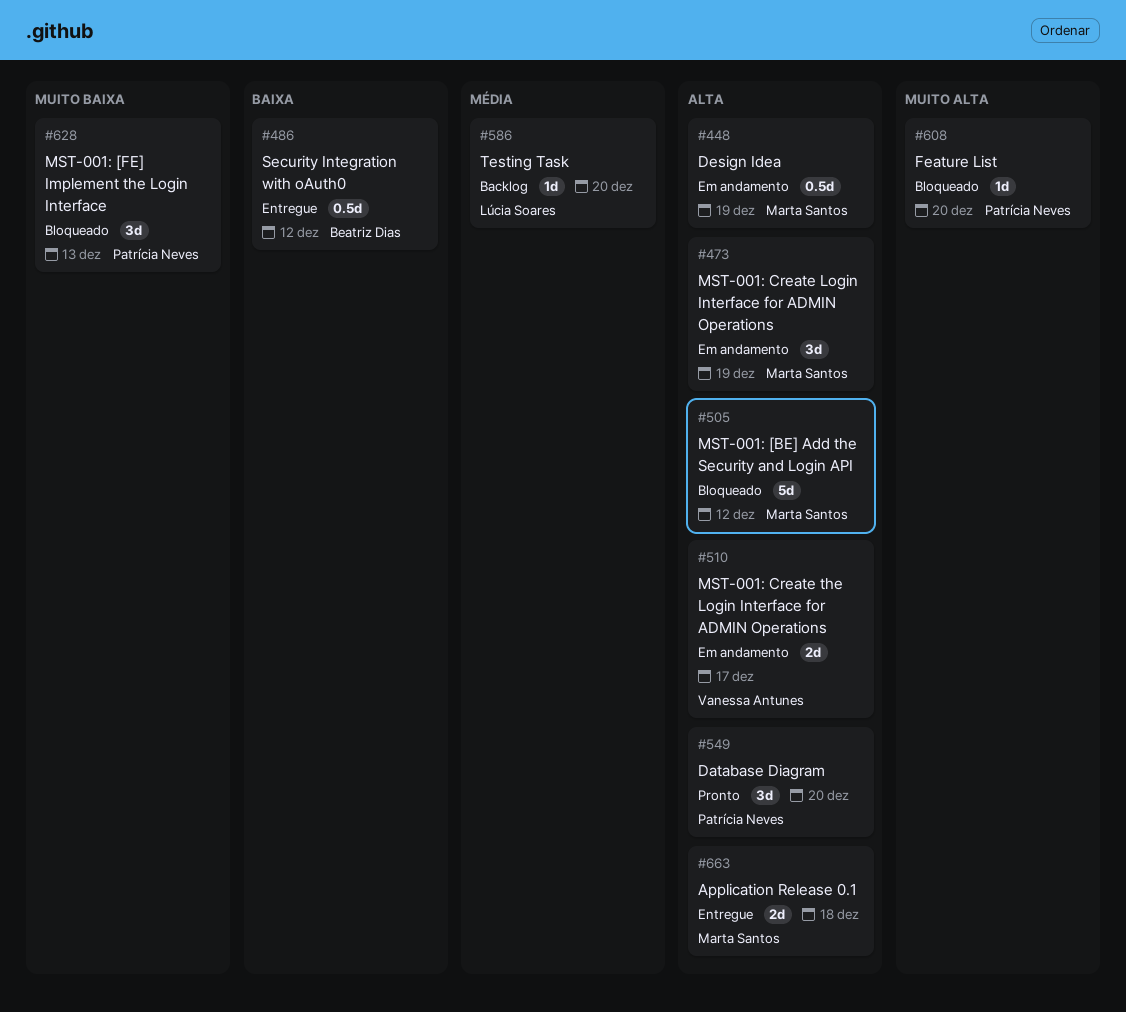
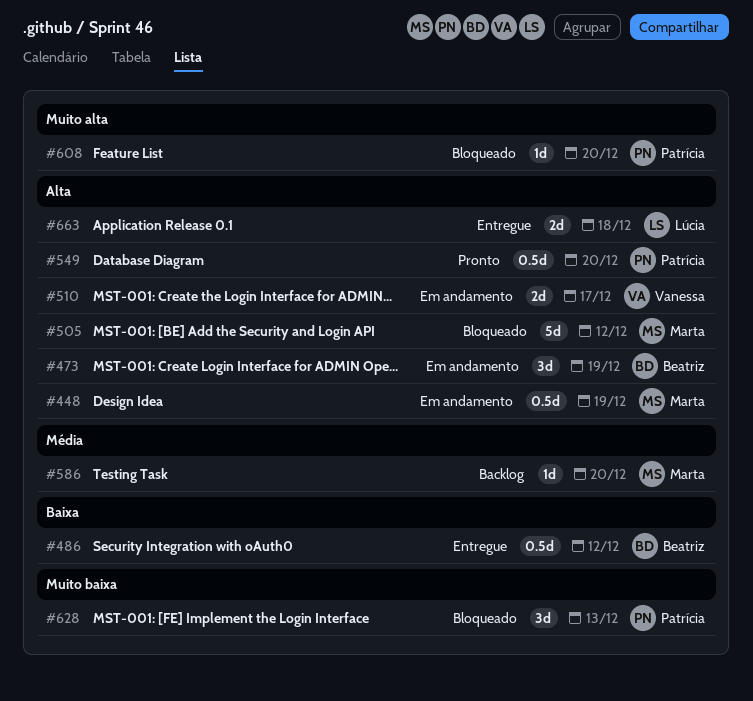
#473, owner: Marta Santos -> Beatriz Dias
#549, estimate: 3d -> 0.5d
#586, owner: Lúcia Soares -> Marta Santos
#663, owner: Marta Santos -> Lúcia Soares

